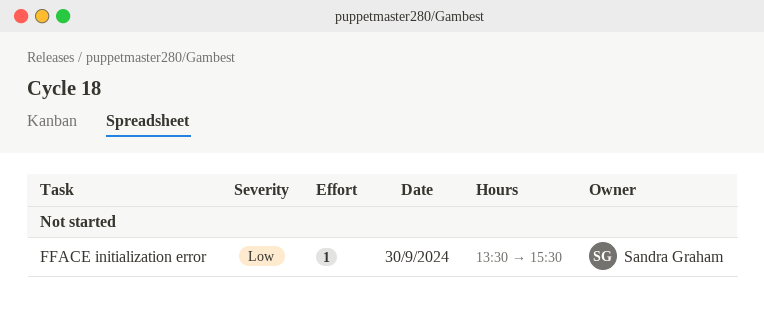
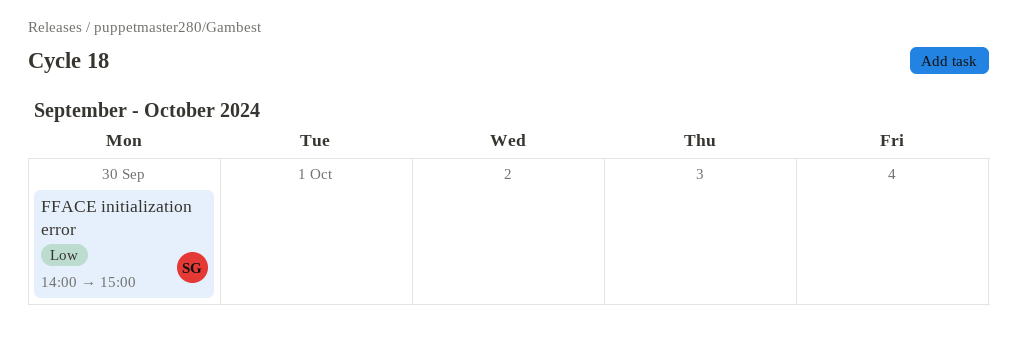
FFACE initialization error, begins: 13:30 -> 14:00
FFACE initialization error, ends: 15:30 -> 15:00

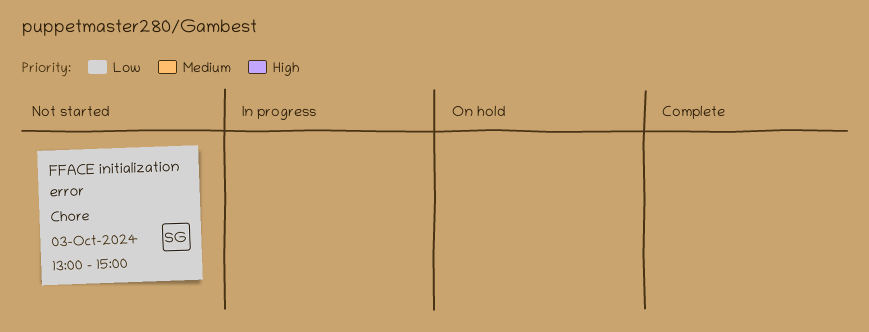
FFACE initialization error, day: Sep 30 -> Oct 3
FFACE initialization error, begins: 14:00 -> 13:00

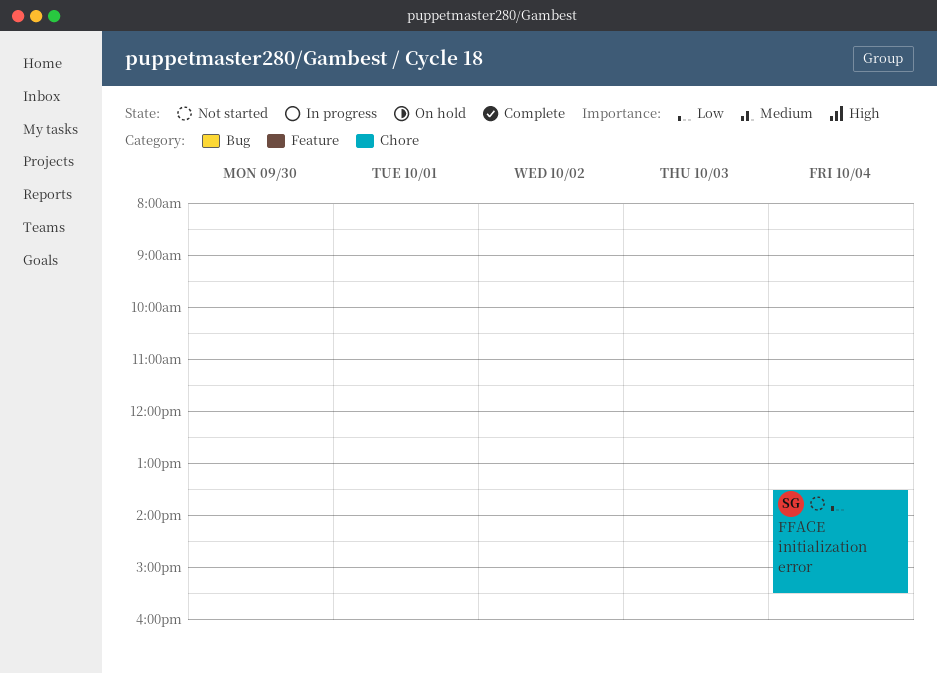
FFACE initialization error, day: Oct 3 -> Oct 4
FFACE initialization error, begins: 13:00 -> 13:30
FFACE initialization error, ends: 15:00 -> 15:30

